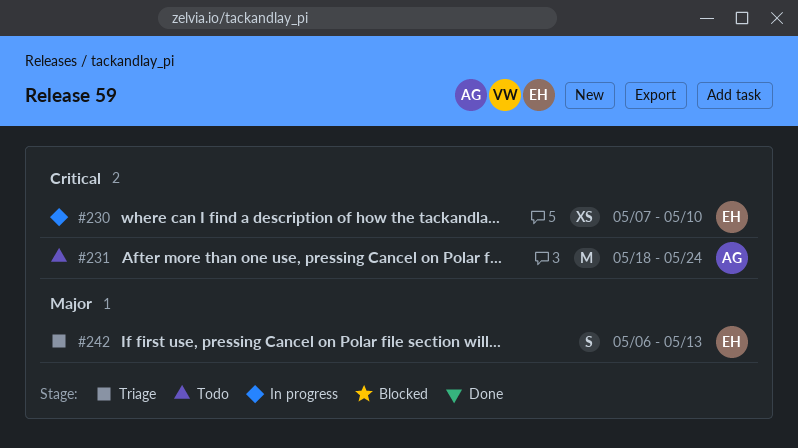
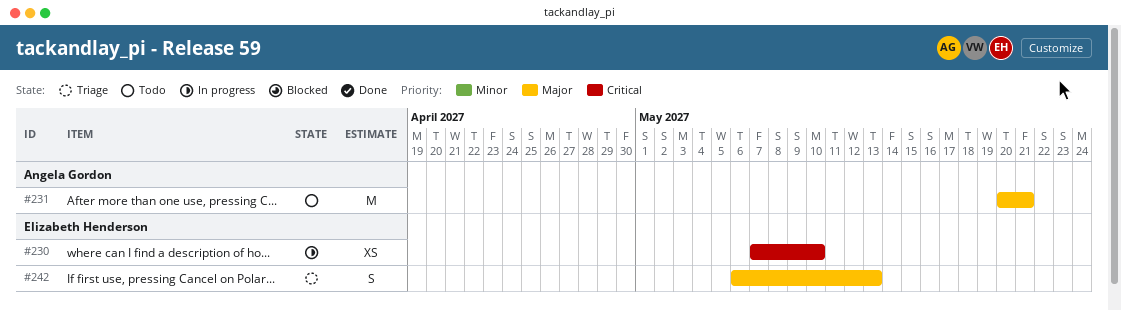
#231, priority: Critical -> Major
#231, start: May 18 -> May 20
#231, due: May 24 -> May 21

